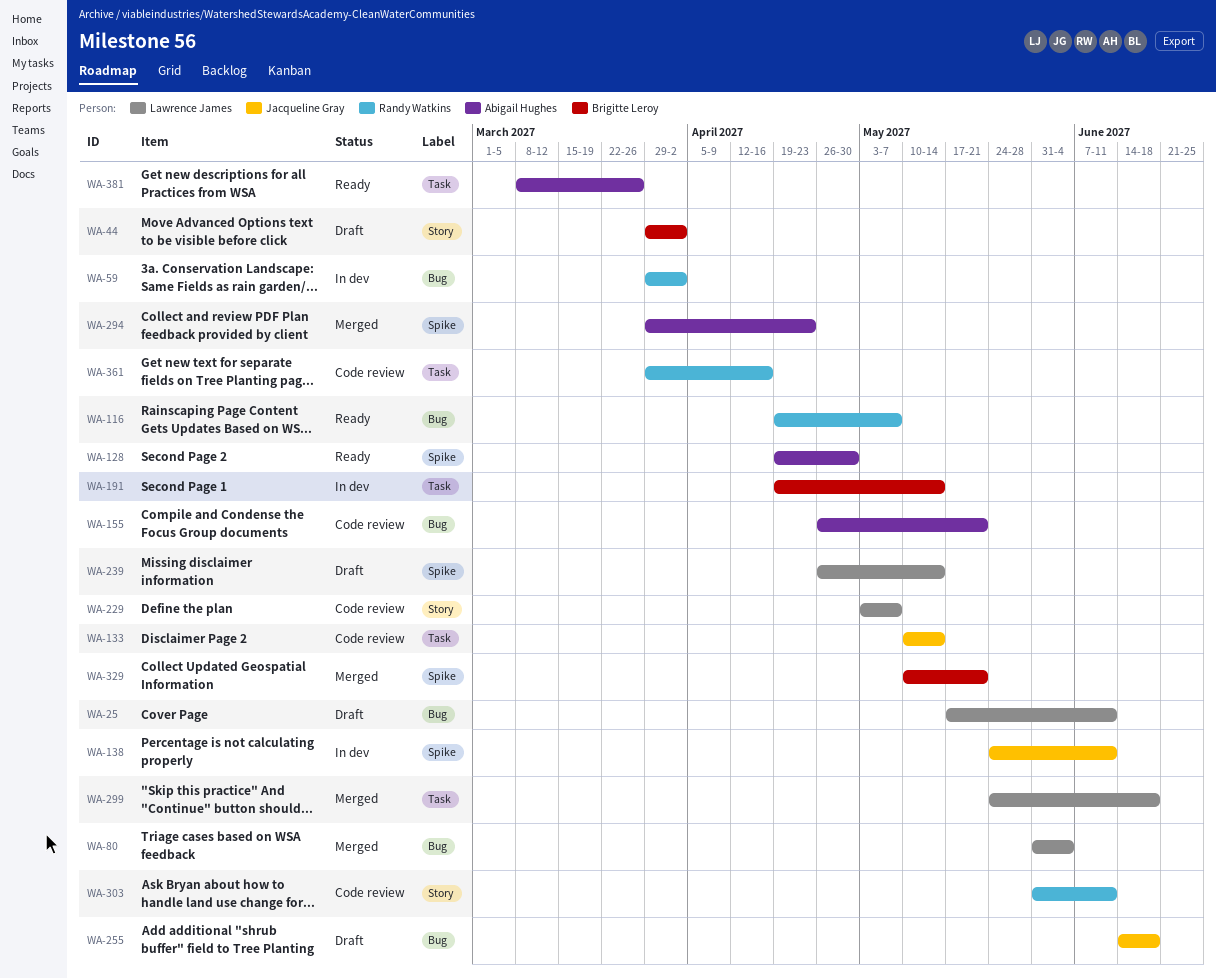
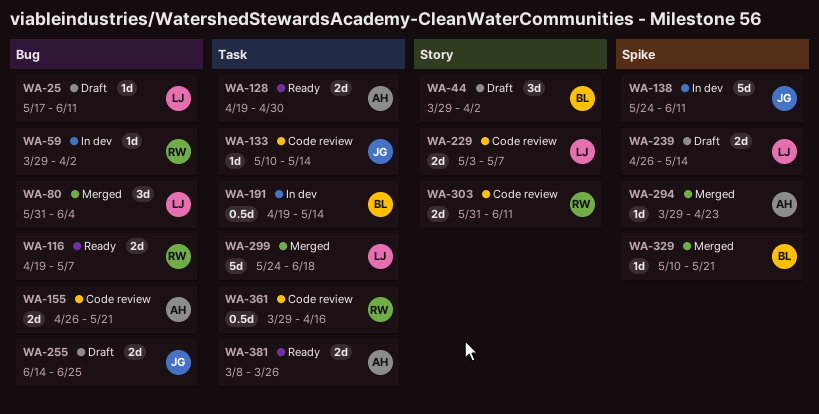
WA-128, label: Spike -> Task
WA-255, due: Jun 18 -> Jun 25

